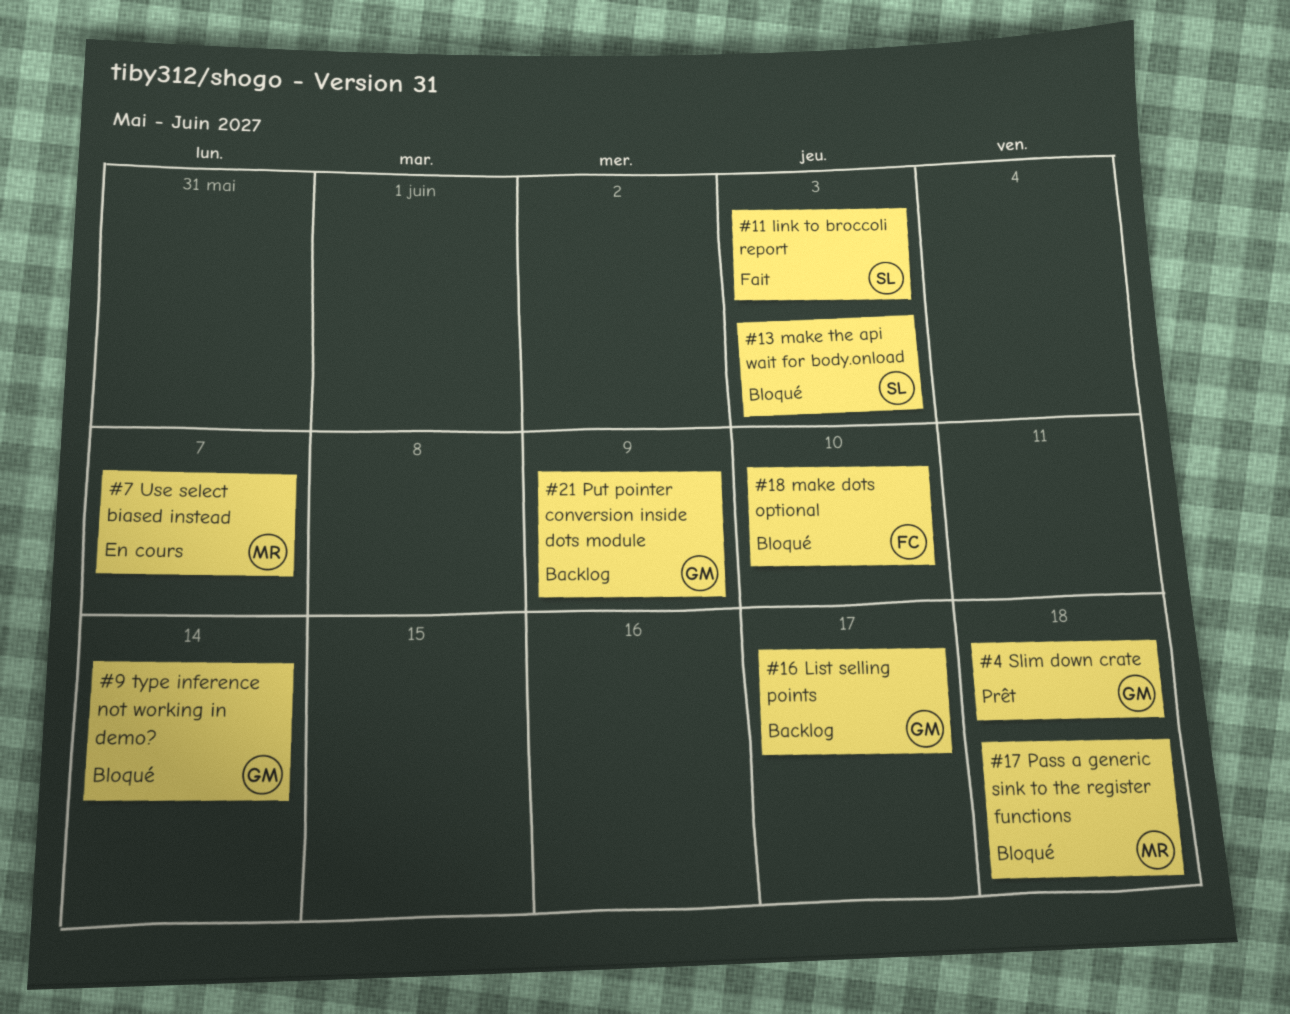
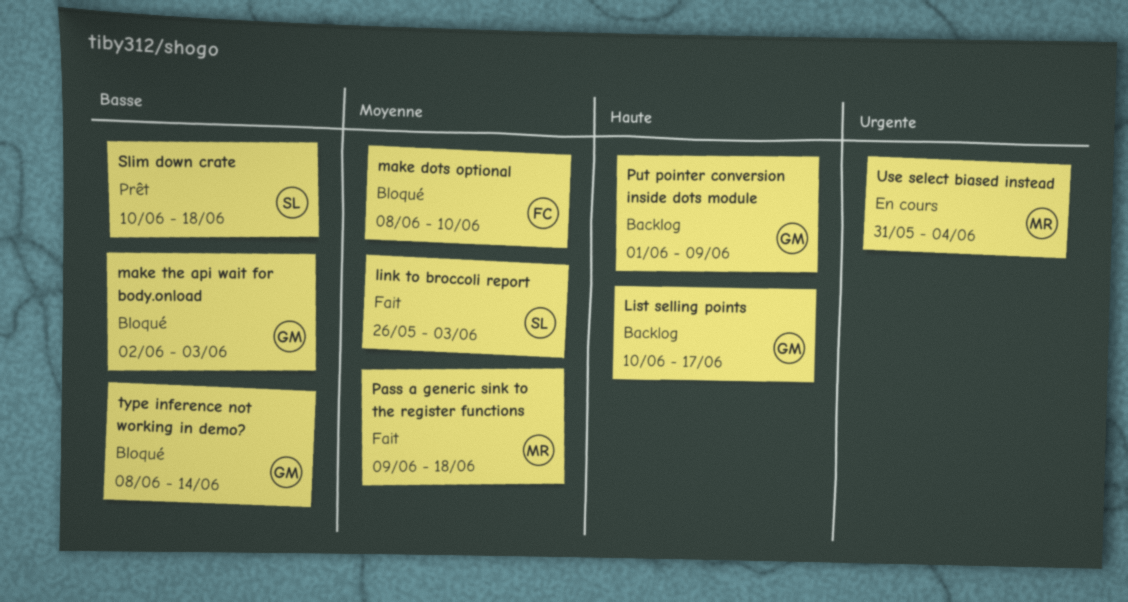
make the api wait for body.onload, owner: SL -> GM
Pass a generic sink to the register functions, status: Bloqué -> Fait
Slim down crate, owner: GM -> SL
Use select biased instead, due: Jun 7 -> Jun 4

